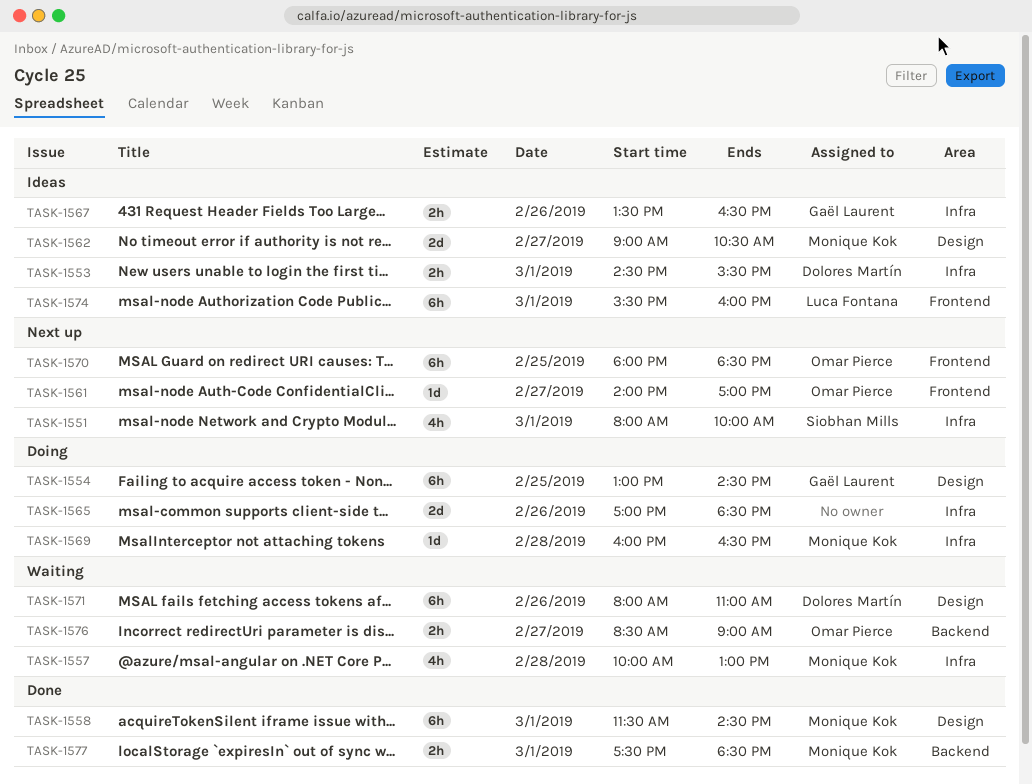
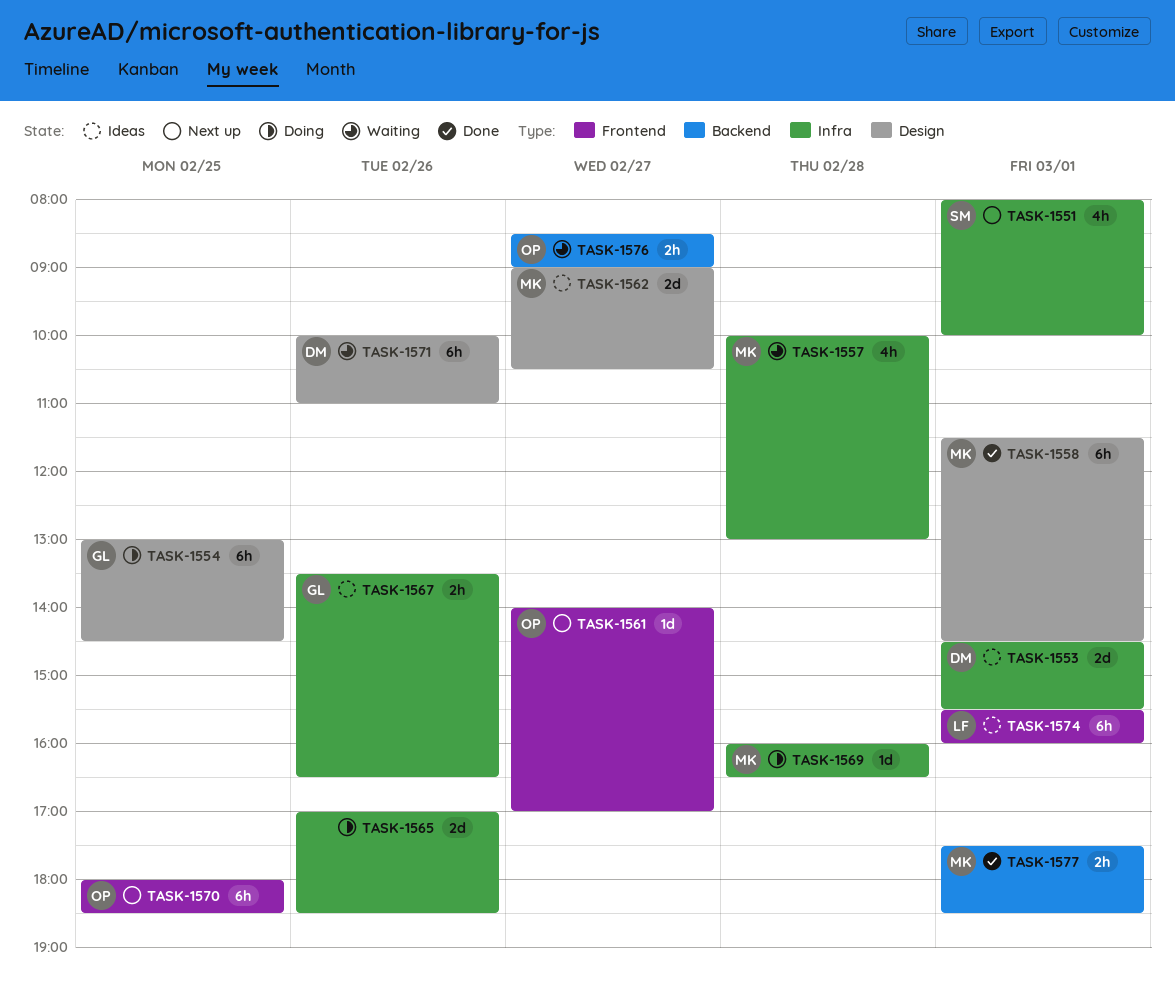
TASK-1553, estimate: 2h -> 2d
TASK-1571, begins: 08:00 -> 10:00

